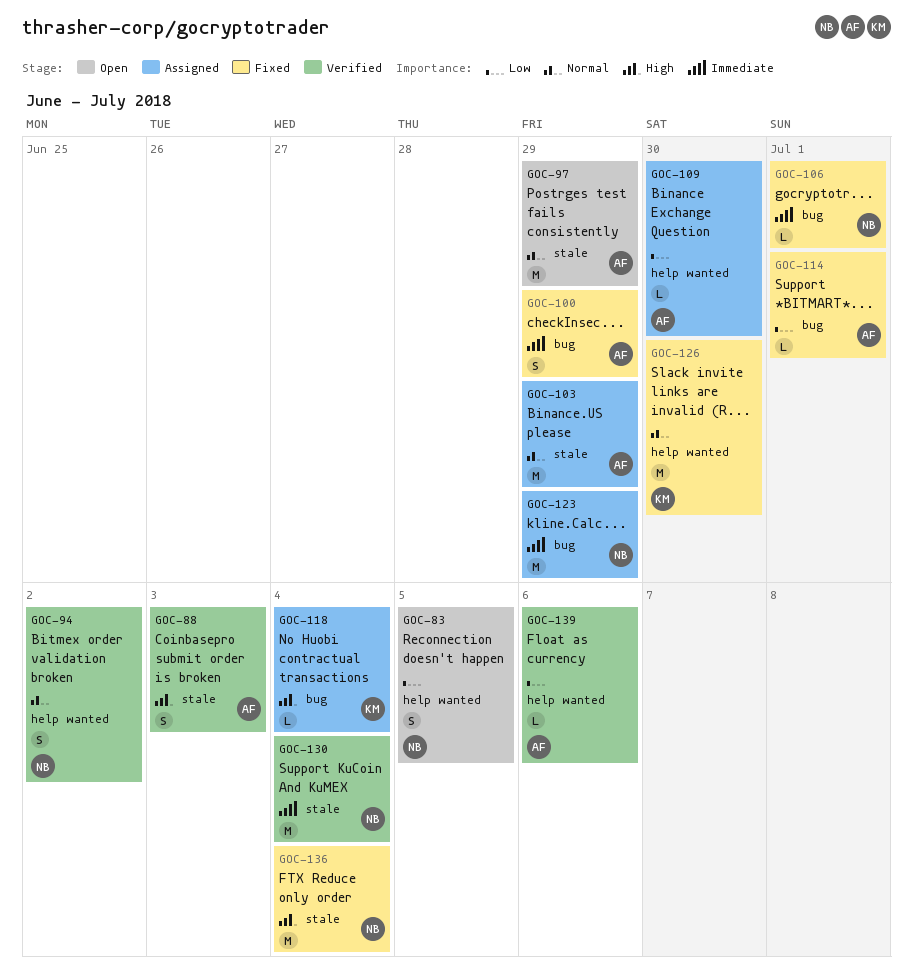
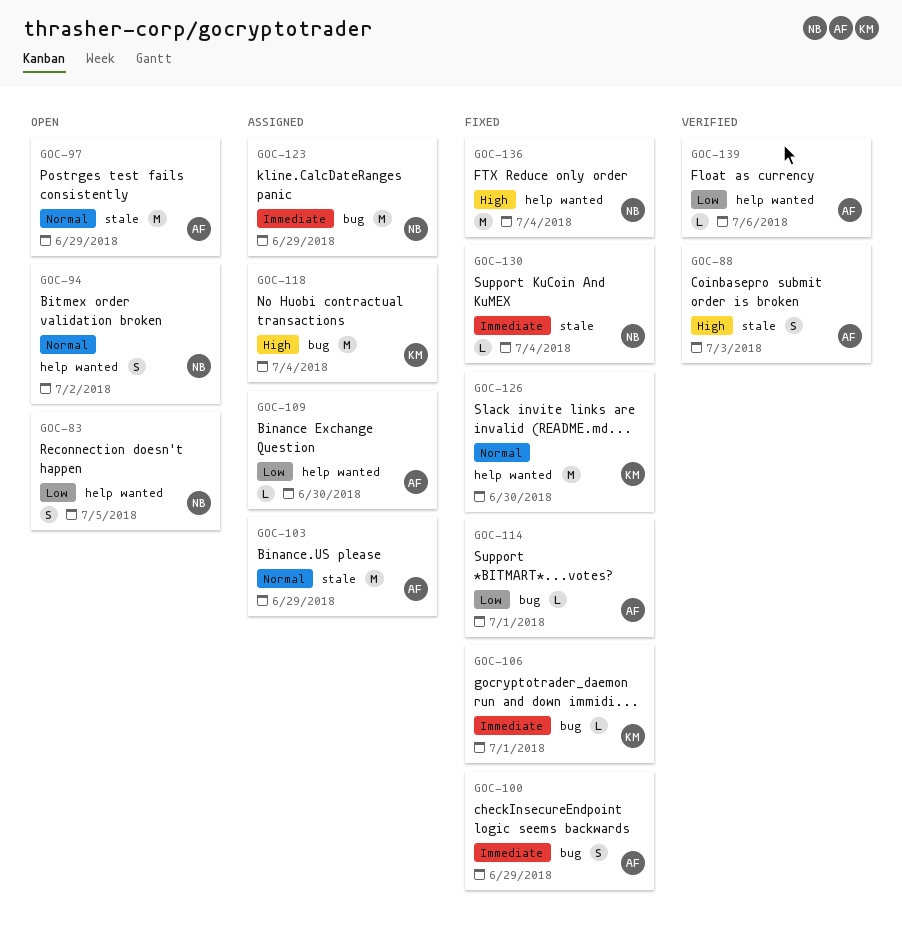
GOC-94, status: Verified -> Open
GOC-106, owner: NB -> KM
GOC-118, estimate: L -> M
GOC-130, status: Verified -> Fixed
GOC-130, estimate: M -> L
GOC-136, label: stale -> help wanted

